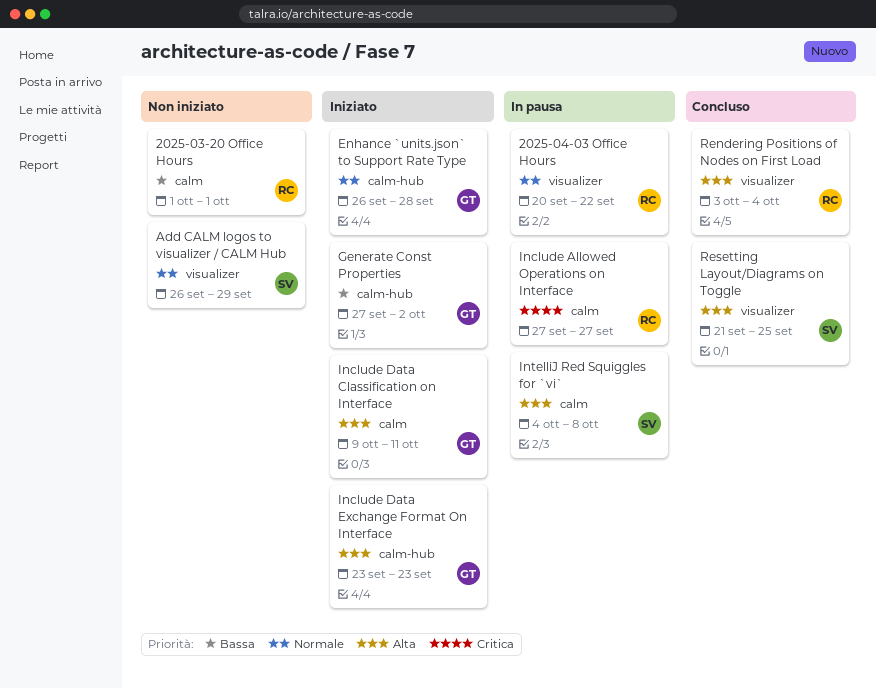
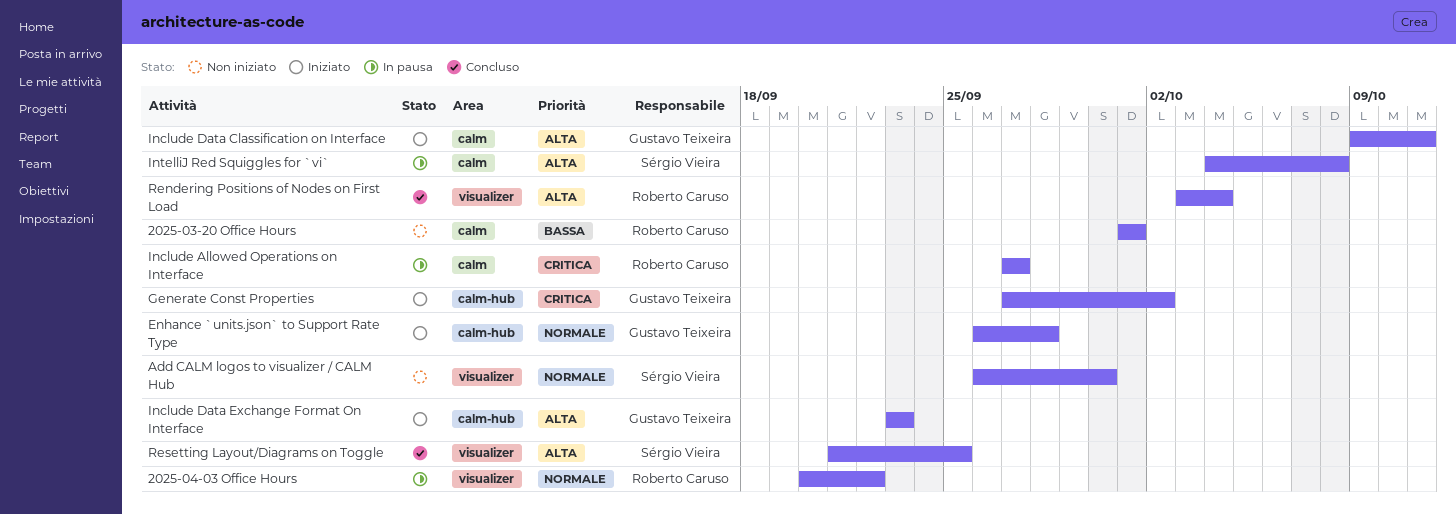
Add CALM logos to visualizer / CALM Hub, due: Sep 29 -> Sep 30
Generate Const Properties, priority: Bassa -> Critica

